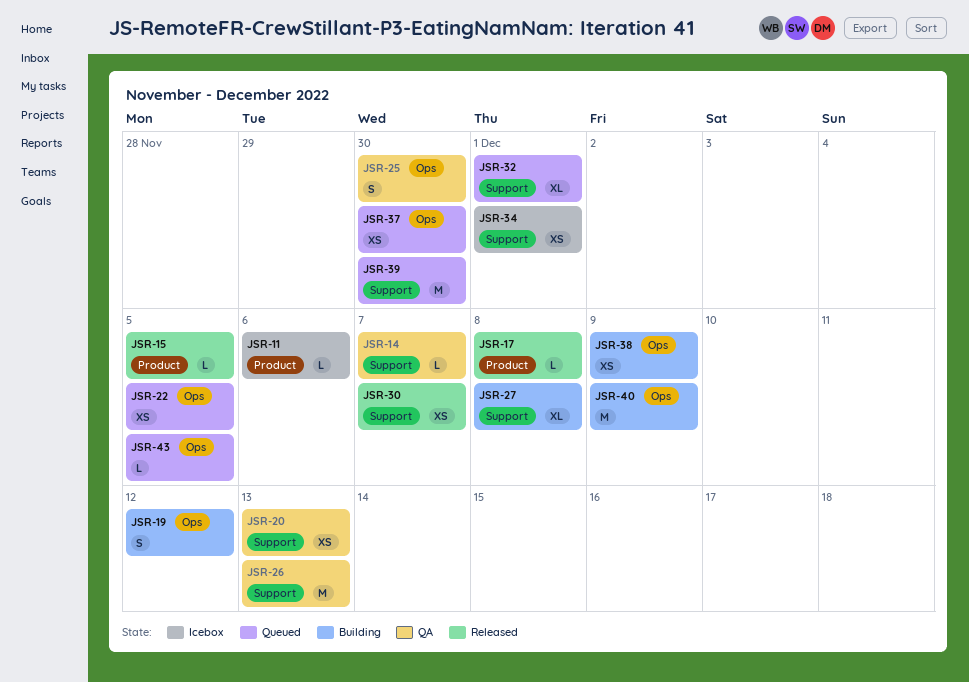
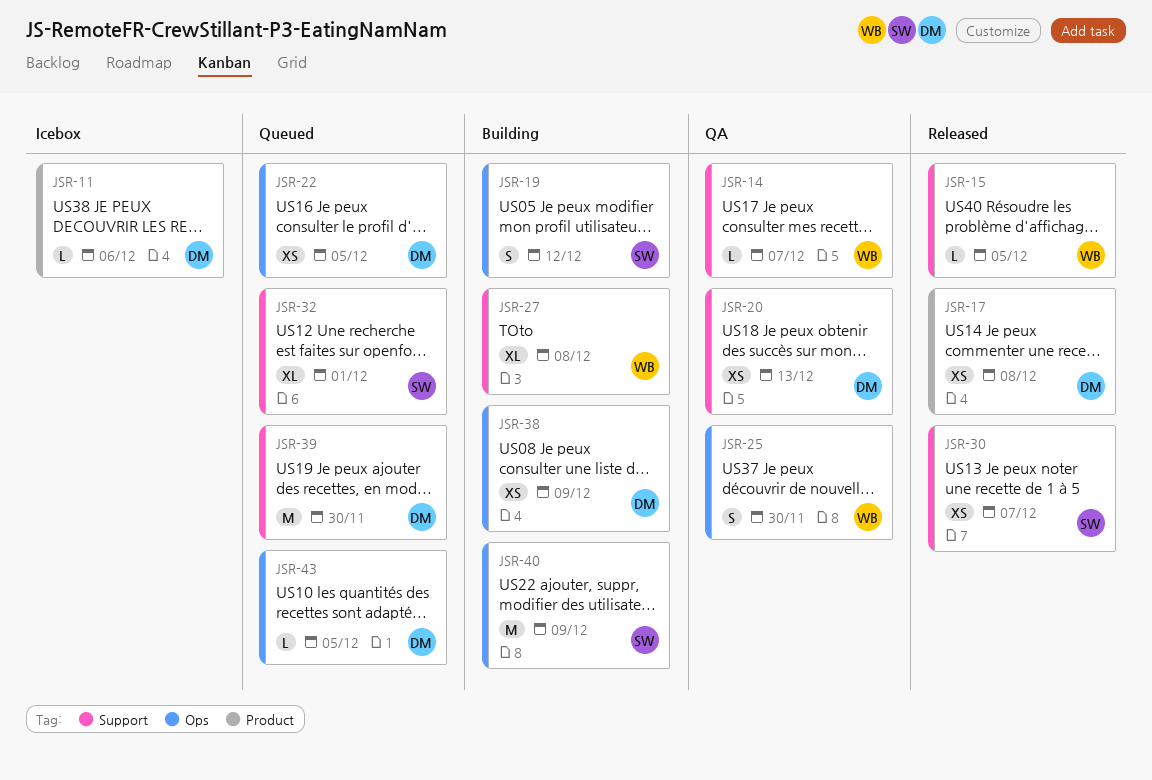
JSR-15, label: Product -> Support
JSR-17, estimate: L -> XS
JSR-26: present -> none
JSR-34: present -> none
JSR-37: present -> none

